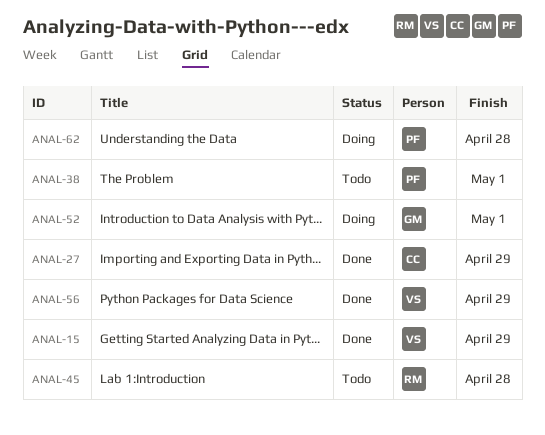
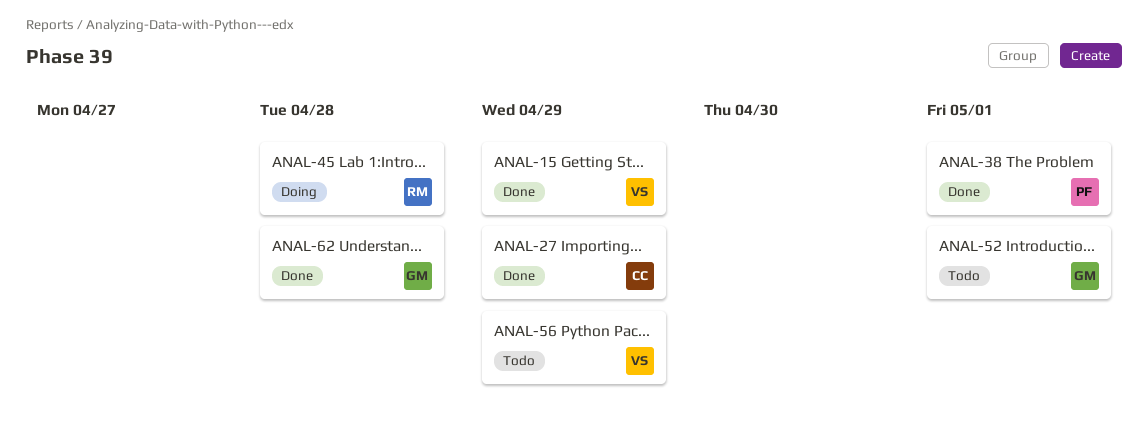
ANAL-38, status: Todo -> Done
ANAL-45, status: Todo -> Doing
ANAL-52, status: Doing -> Todo
ANAL-56, status: Done -> Todo
ANAL-62, status: Doing -> Done
ANAL-62, owner: PF -> GM

